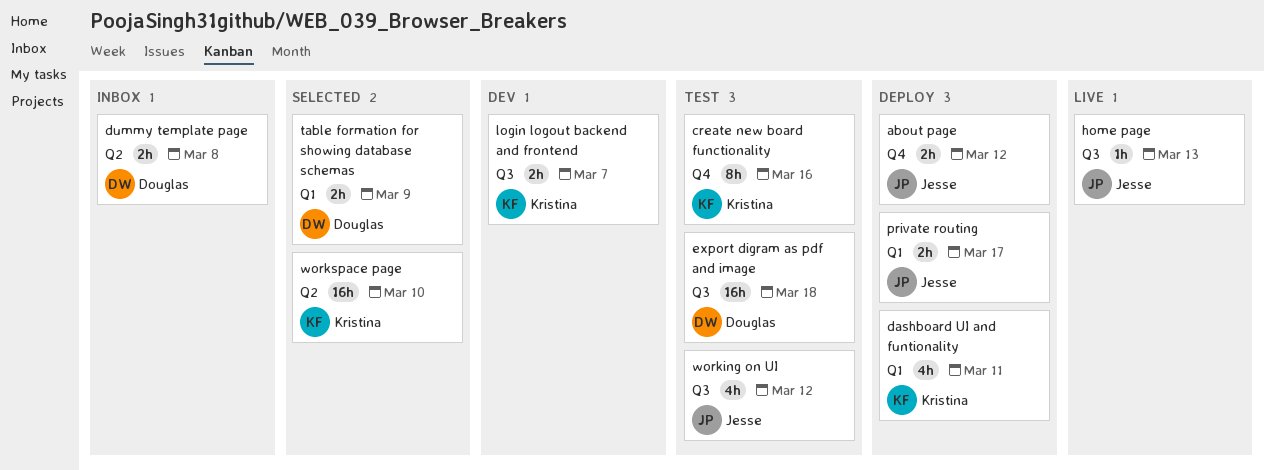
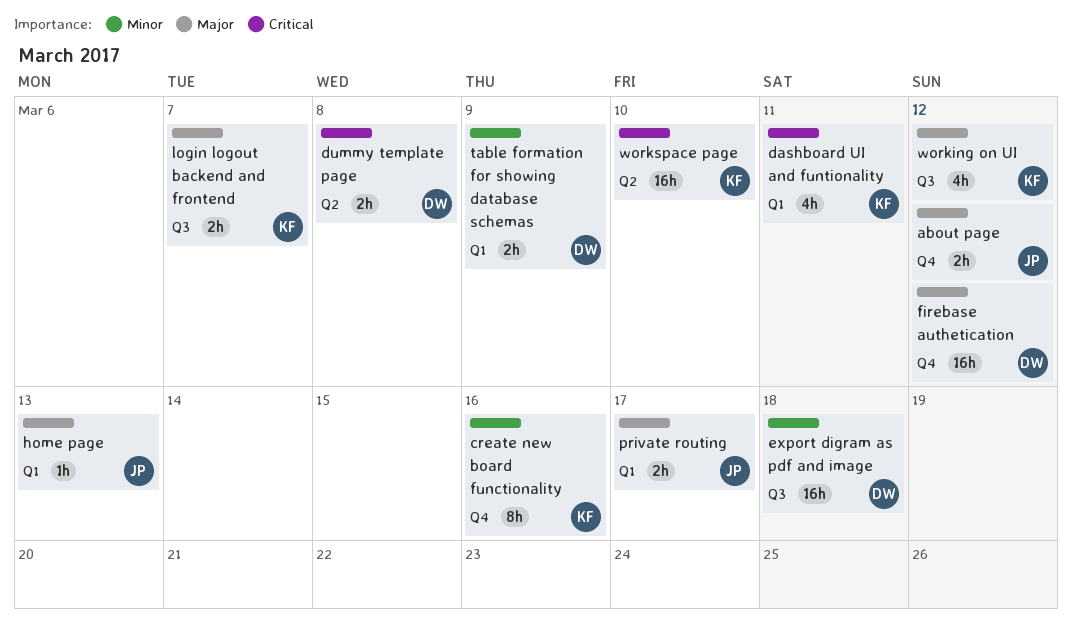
firebase authetication: none -> present
home page, label: Q3 -> Q1
working on UI, owner: Jesse -> Kristina

